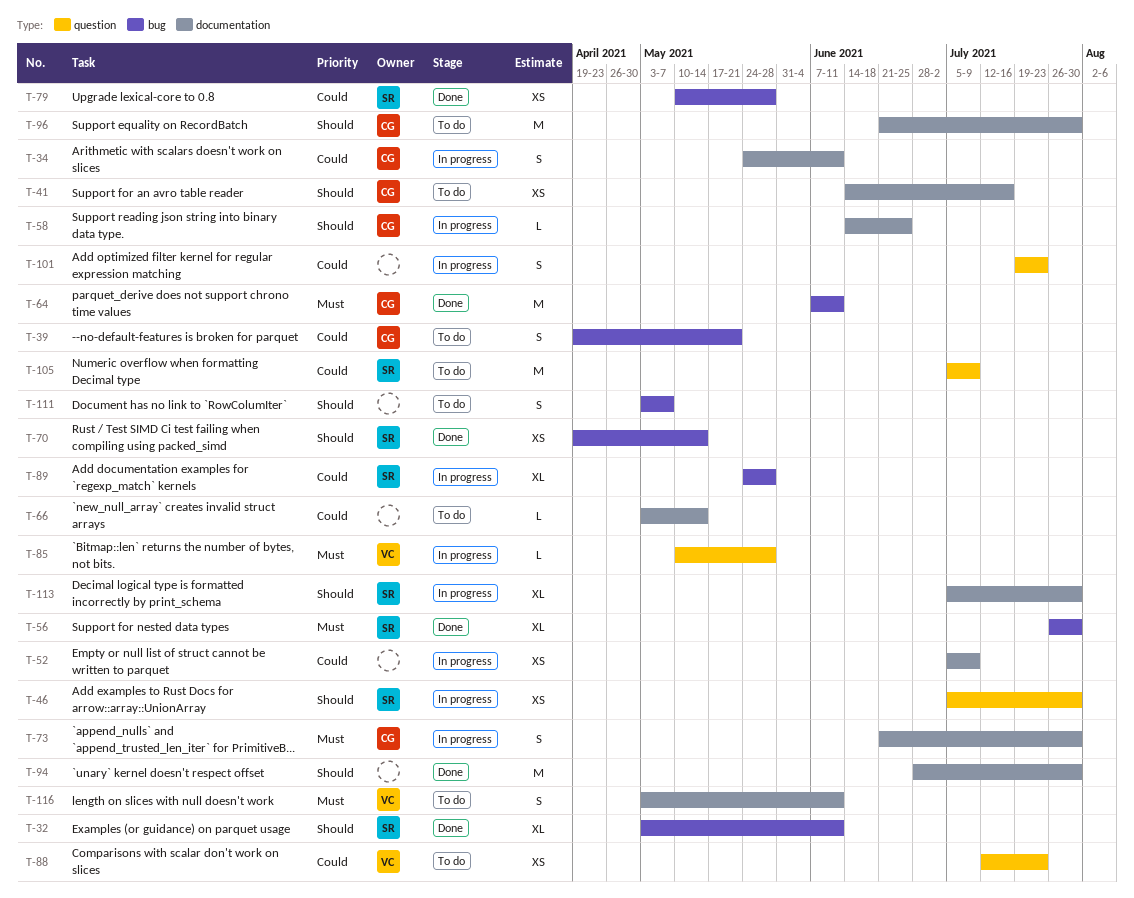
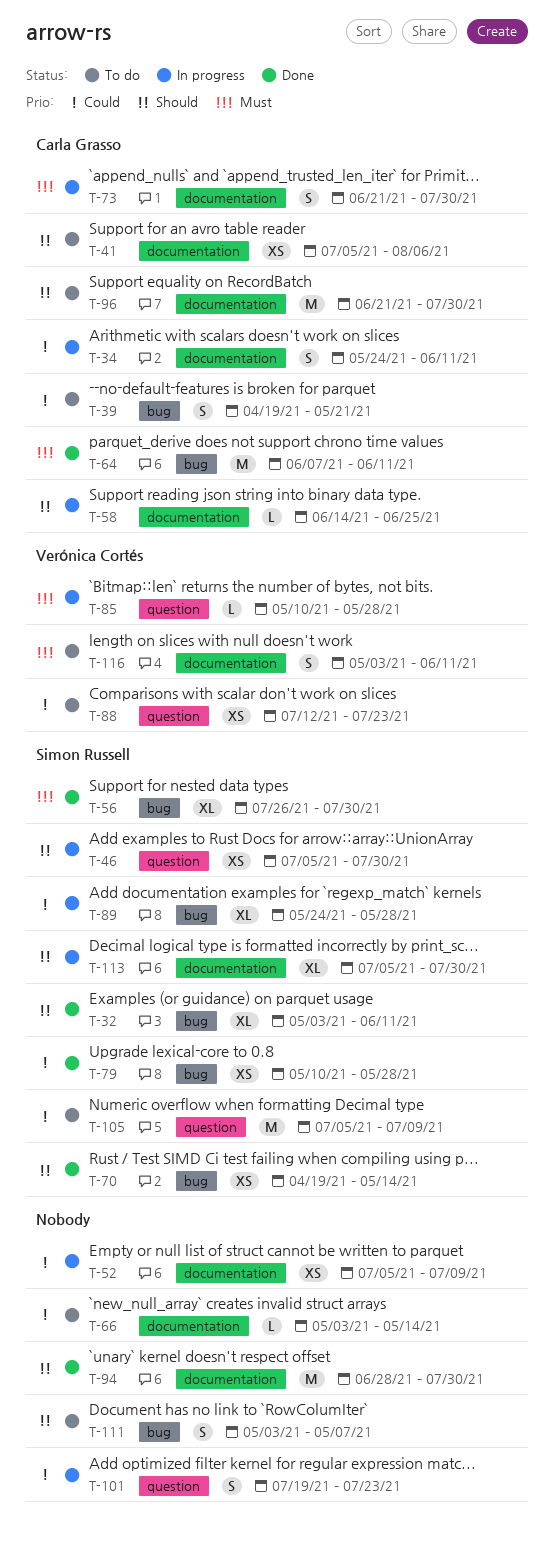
T-41, start: Jun 14 -> Jul 5
T-41, due: Jul 16 -> Aug 6

